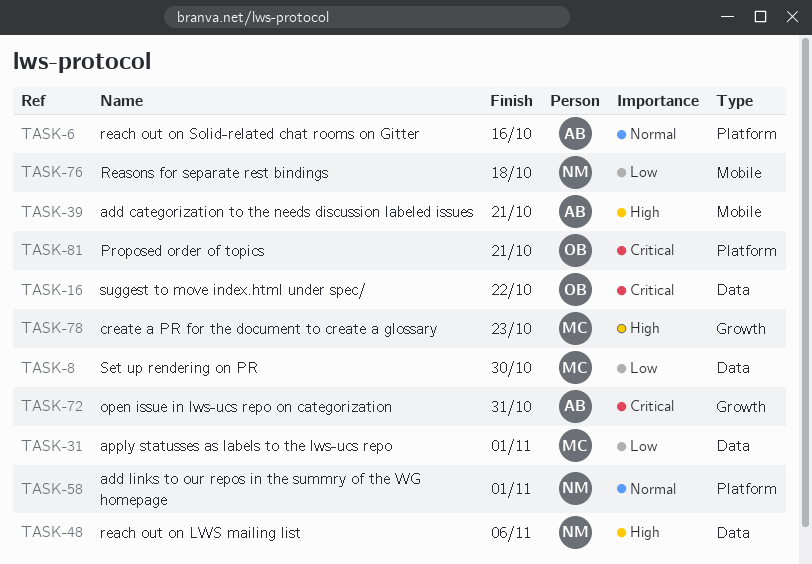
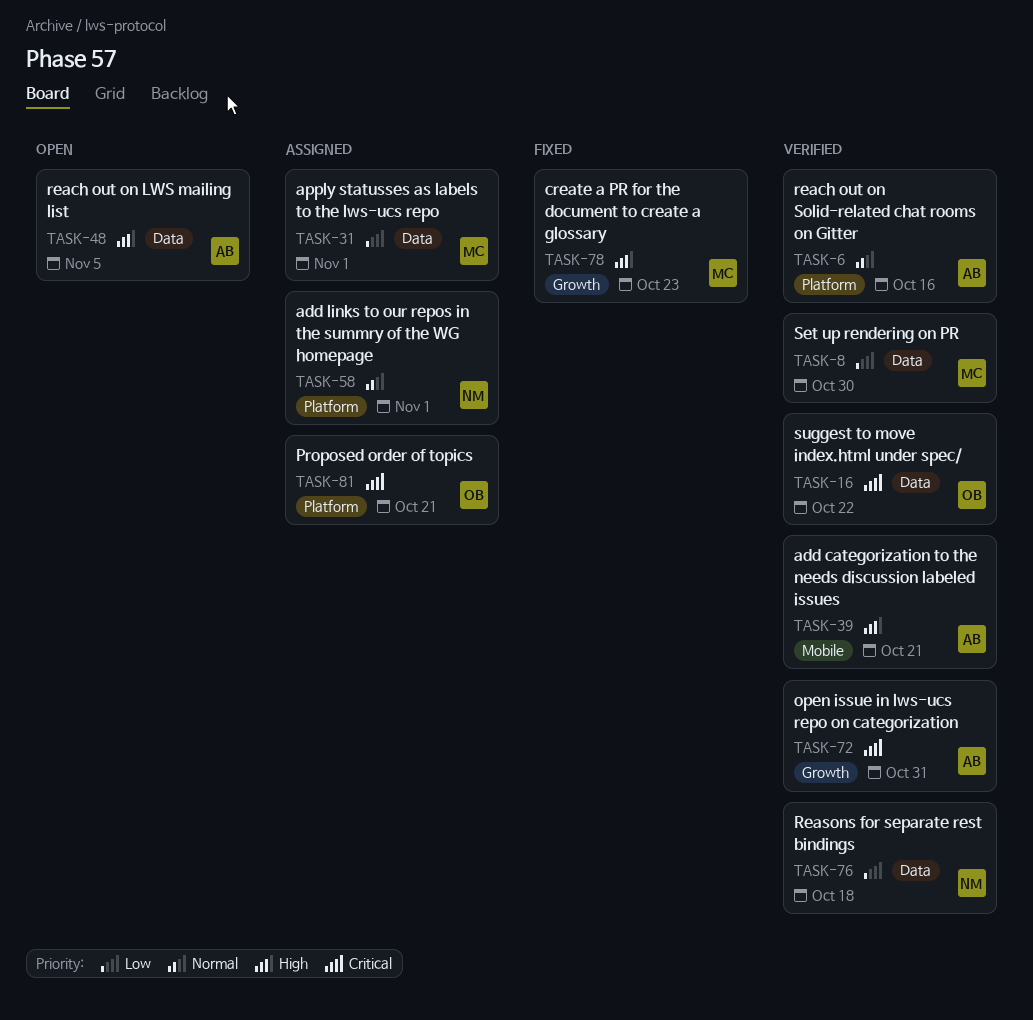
TASK-48, owner: NM -> AB
TASK-48, due: Nov 6 -> Nov 5
TASK-76, label: Mobile -> Data

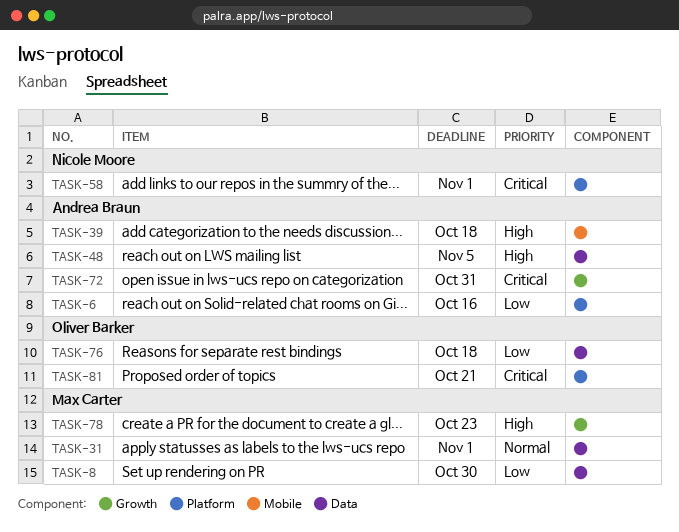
TASK-6, priority: Normal -> Low
TASK-16: present -> none
TASK-31, priority: Low -> Normal
TASK-39, due: Oct 21 -> Oct 18
TASK-58, priority: Normal -> Critical
TASK-76, owner: Nicole Moore -> Oliver Barker

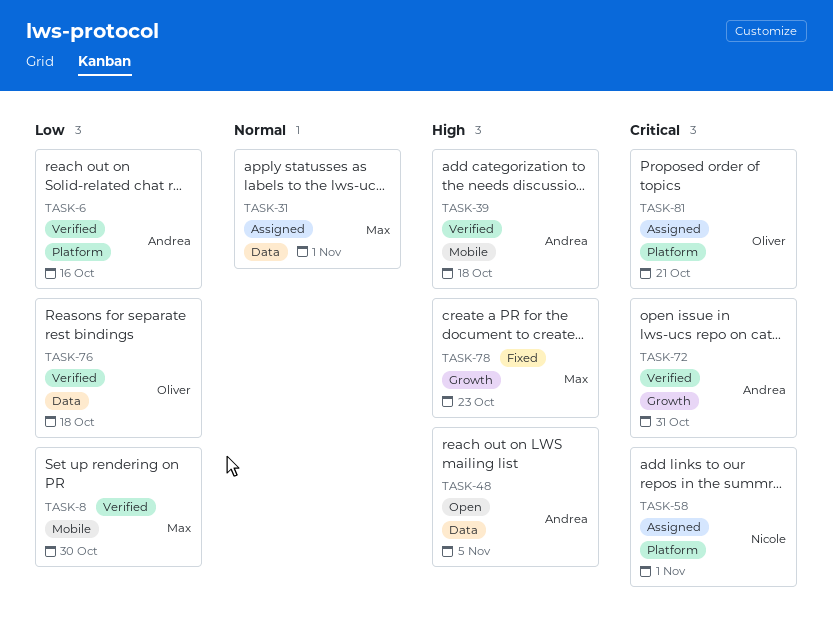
TASK-8, label: Data -> Mobile

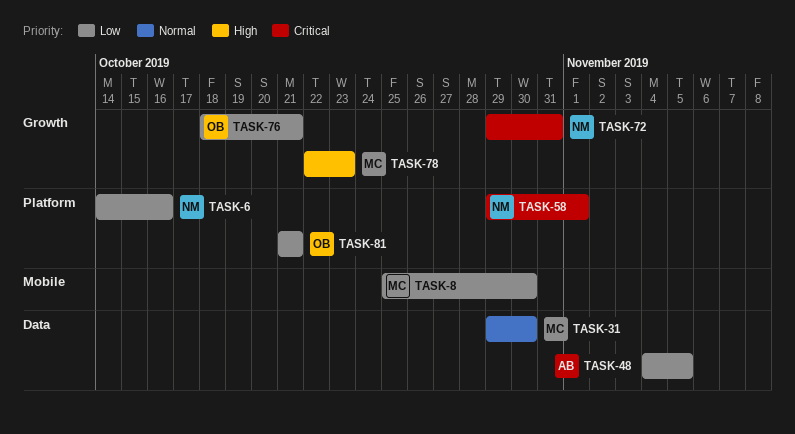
TASK-6, owner: Andrea -> Nicole
TASK-31, due: Nov 1 -> Oct 30
TASK-39: present -> none
TASK-48, priority: High -> Low
TASK-72, owner: Andrea -> Nicole
TASK-76, label: Data -> Growth
TASK-76, due: Oct 18 -> Oct 21
TASK-81, priority: Critical -> Low

